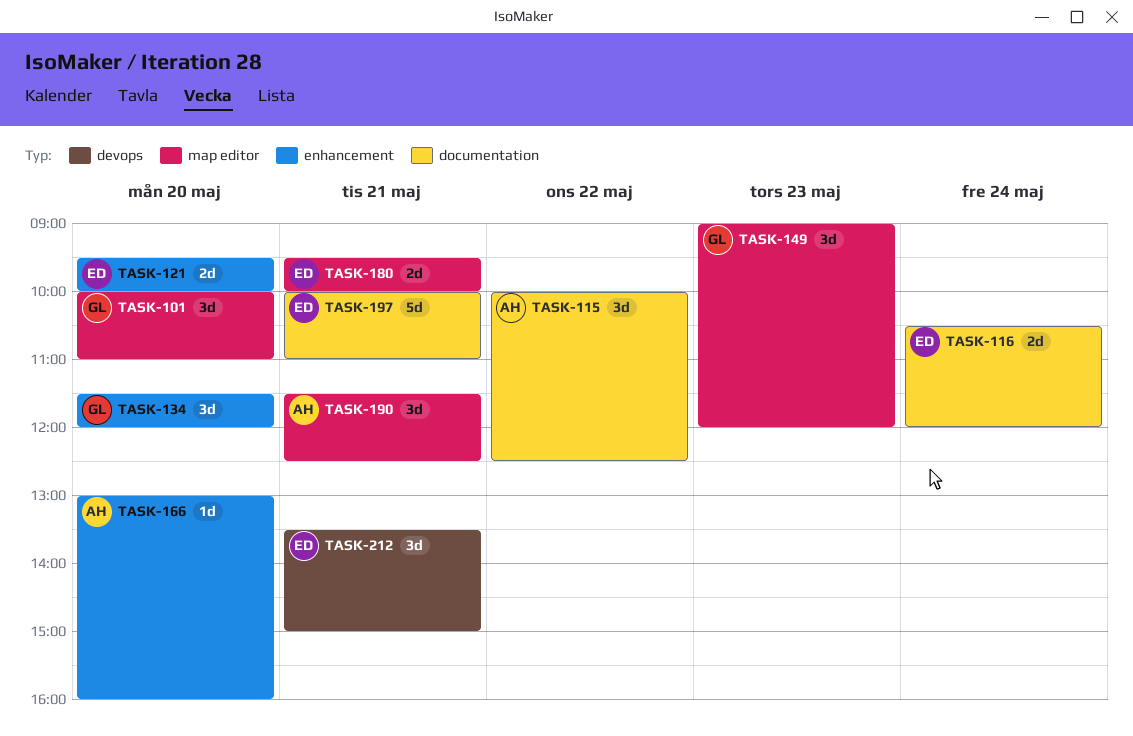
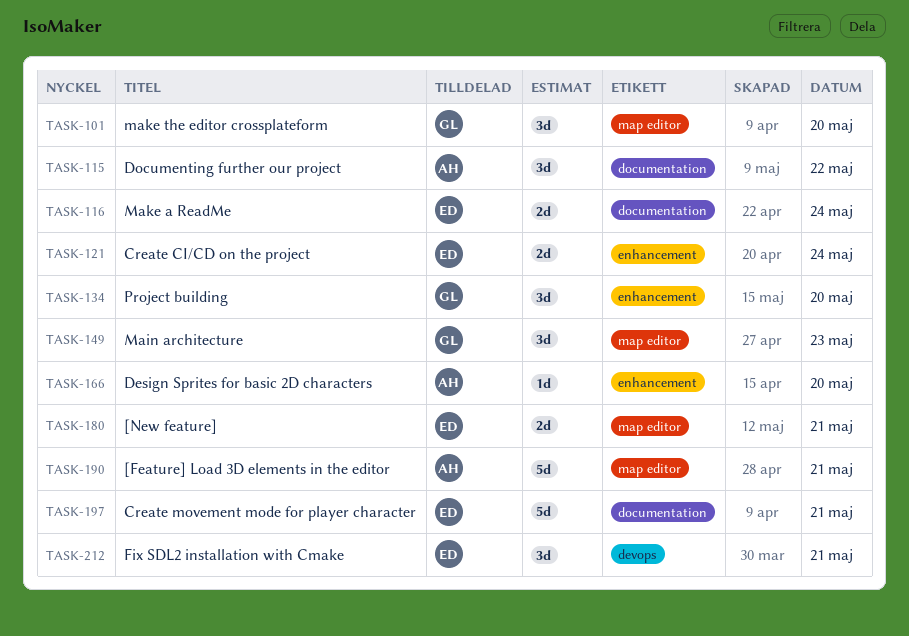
TASK-121, day: May 20 -> May 24
TASK-190, estimate: 3d -> 5d

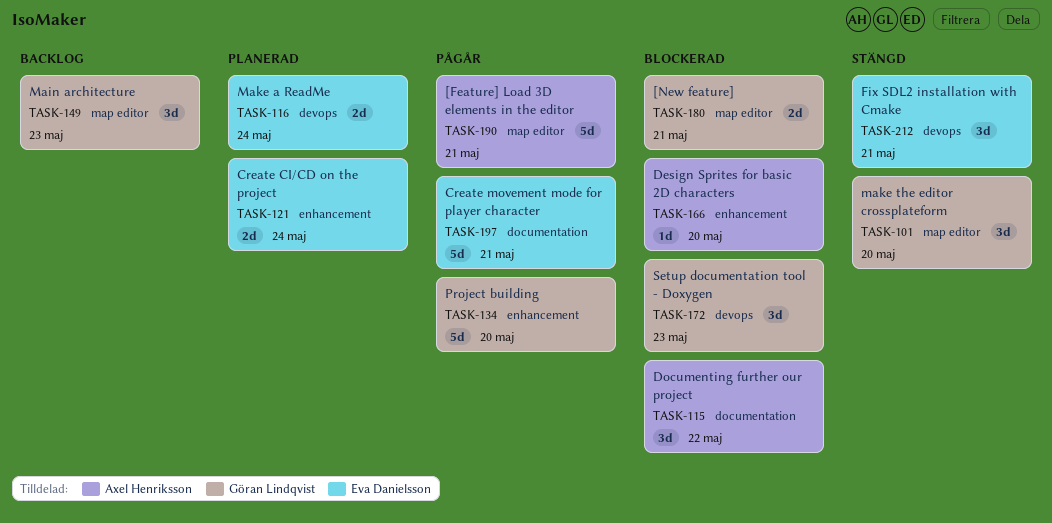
TASK-116, label: documentation -> devops
TASK-134, estimate: 3d -> 5d
TASK-172: none -> present
TASK-180, owner: Eva Danielsson -> Göran Lindqvist

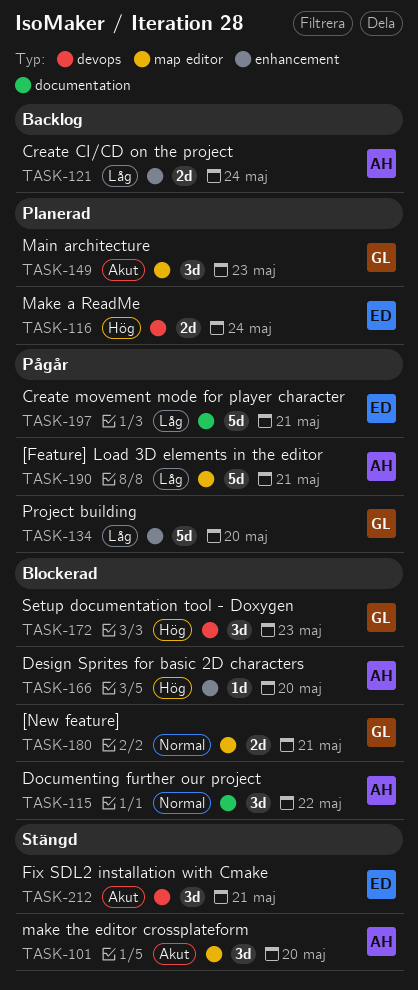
TASK-101, owner: Göran Lindqvist -> Axel Henriksson
TASK-121, status: Planerad -> Backlog
TASK-121, owner: Eva Danielsson -> Axel Henriksson
TASK-149, status: Backlog -> Planerad

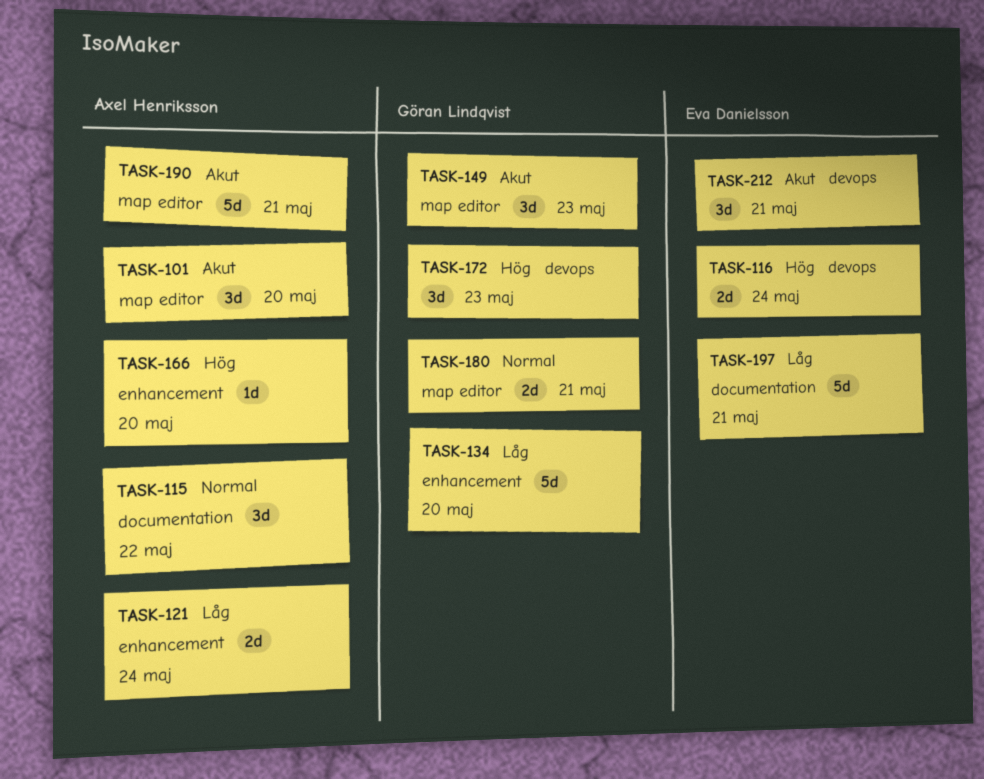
TASK-190, priority: Låg -> Akut

